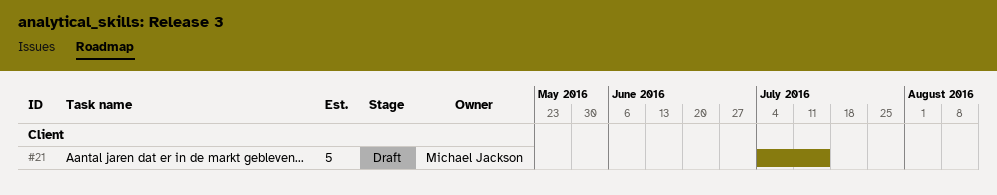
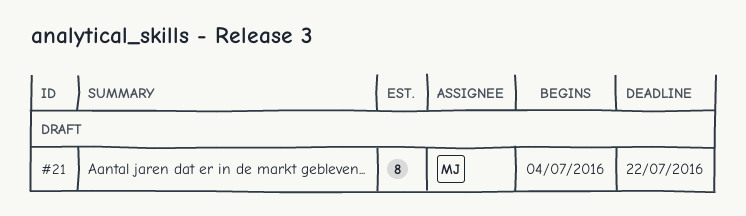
#21, estimate: 5 -> 8
#21, due: Jul 15 -> Jul 22

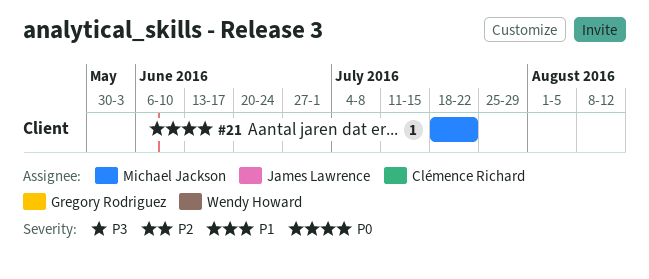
#21, estimate: 8 -> 1
#21, start: Jul 4 -> Jul 18

